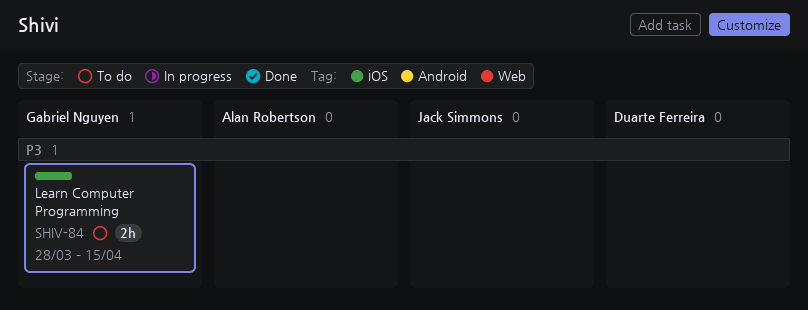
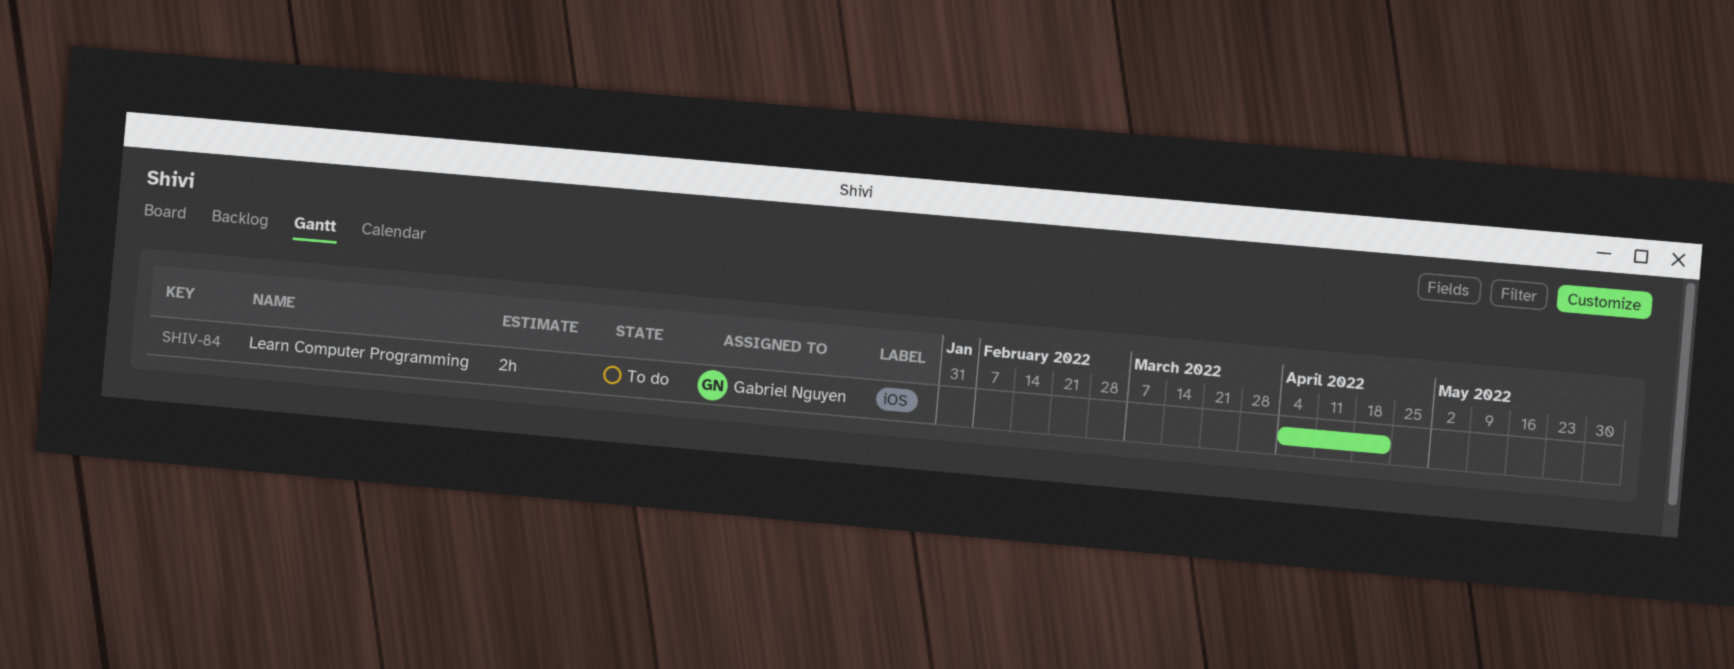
SHIV-84, start: Mar 28 -> Apr 4
SHIV-84, due: Apr 15 -> Apr 22

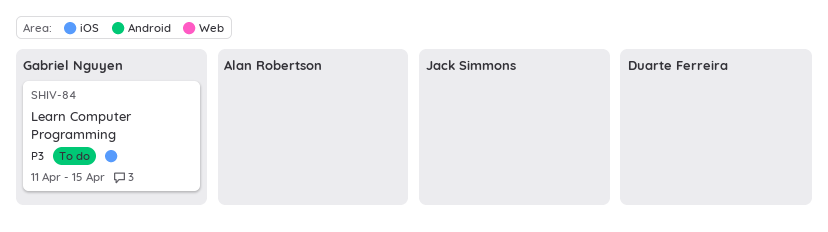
SHIV-84, start: Apr 4 -> Apr 11
SHIV-84, due: Apr 22 -> Apr 15

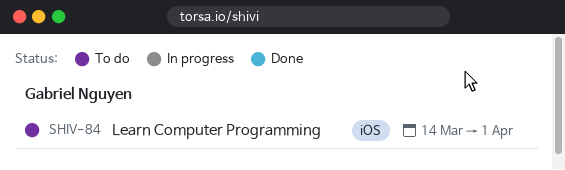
SHIV-84, start: Apr 11 -> Mar 14
SHIV-84, due: Apr 15 -> Apr 1

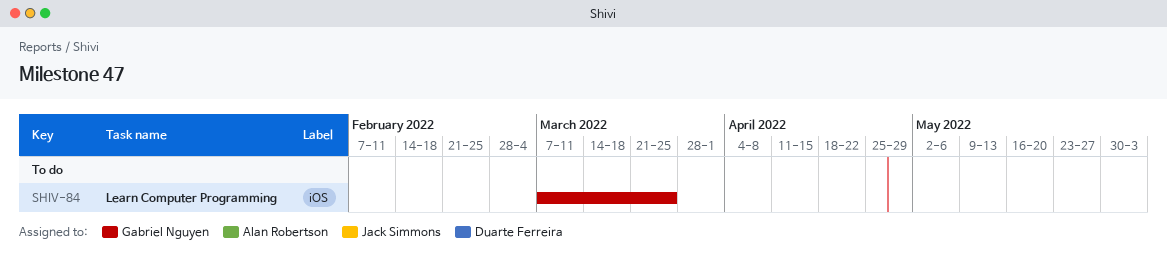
SHIV-84, start: Mar 14 -> Mar 7
SHIV-84, due: Apr 1 -> Mar 25

